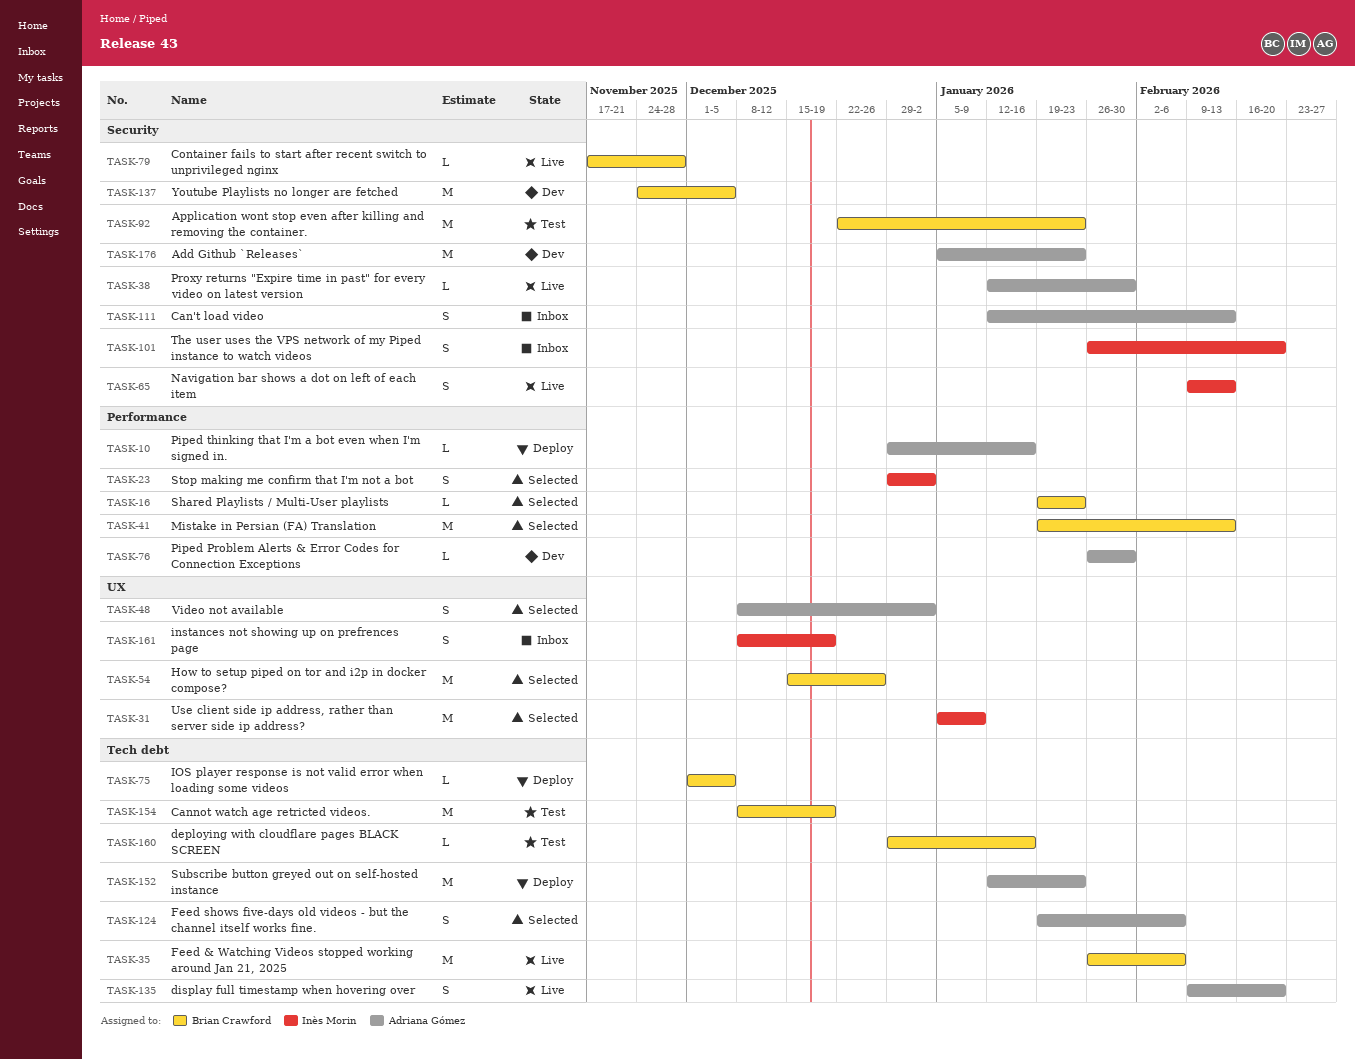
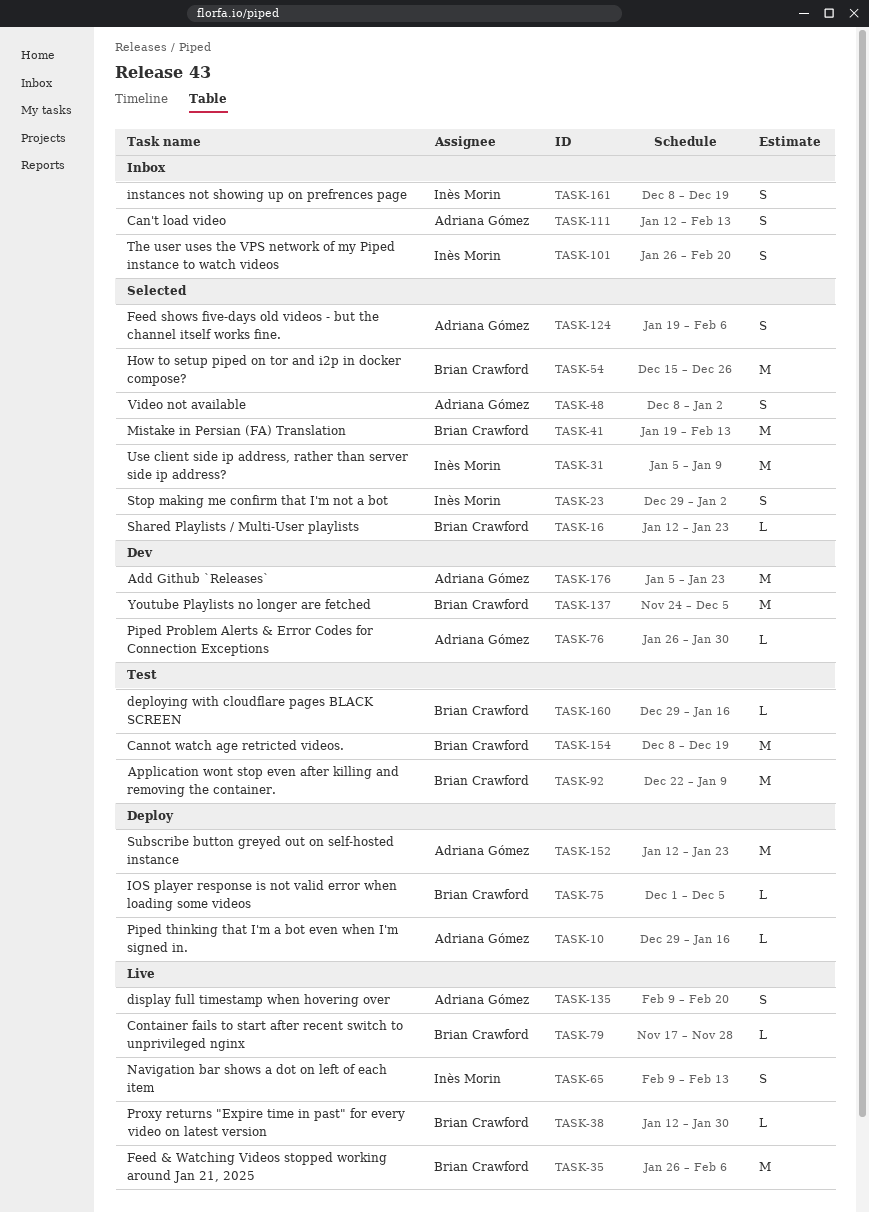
TASK-16, start: Jan 19 -> Jan 12
TASK-38, owner: Adriana Gómez -> Brian Crawford
TASK-92, due: Jan 23 -> Jan 9

